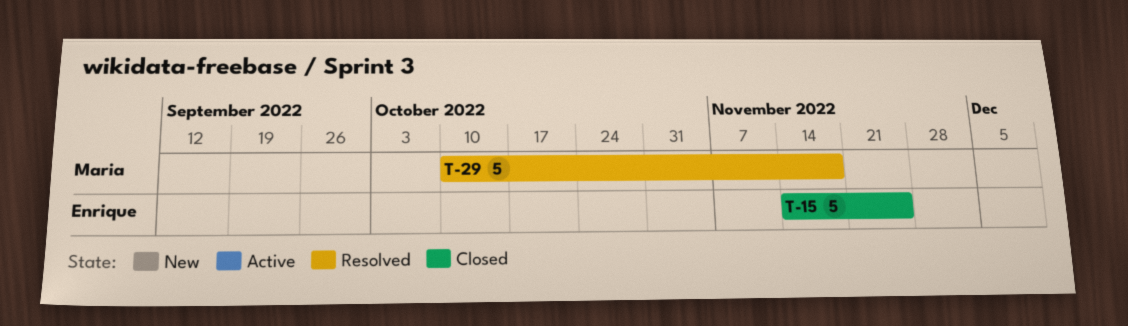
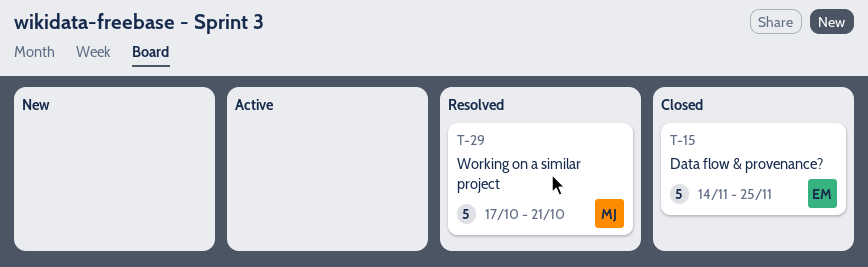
T-29, start: Oct 10 -> Oct 17
T-29, due: Nov 18 -> Oct 21

